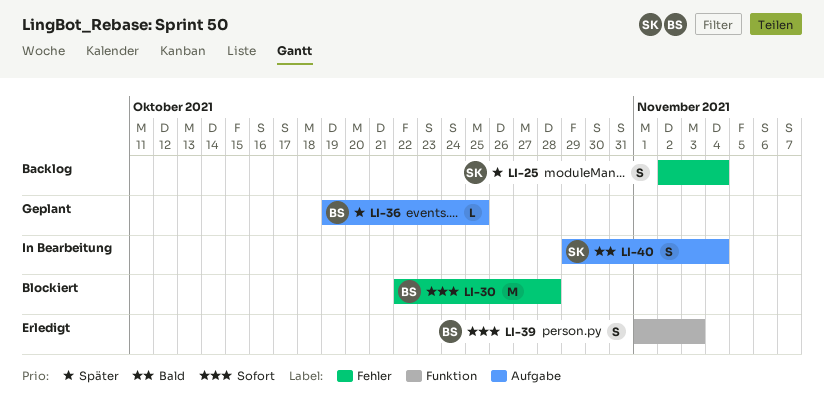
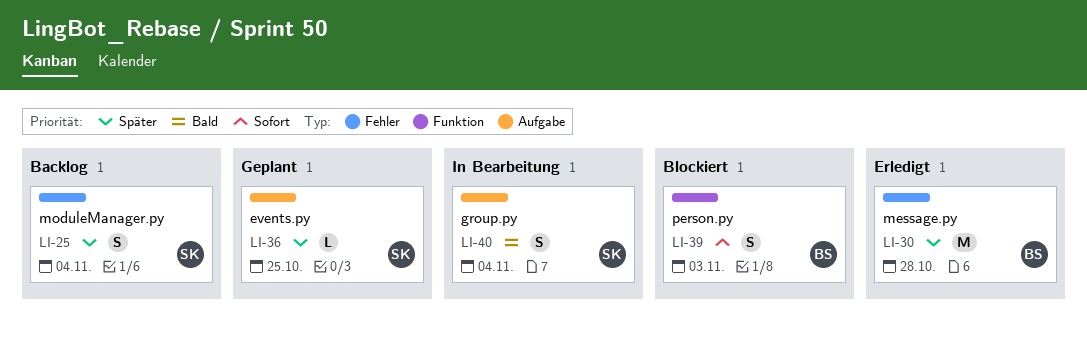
LI-30, status: Blockiert -> Erledigt
LI-30, priority: Sofort -> Später
LI-36, owner: BS -> SK
LI-39, status: Erledigt -> Blockiert

